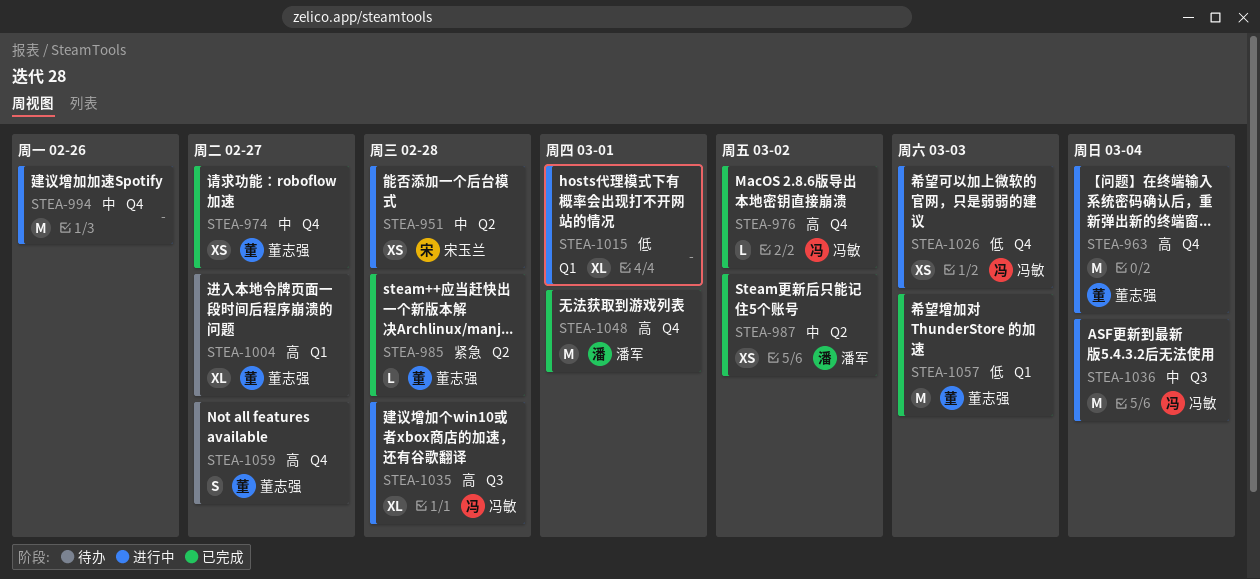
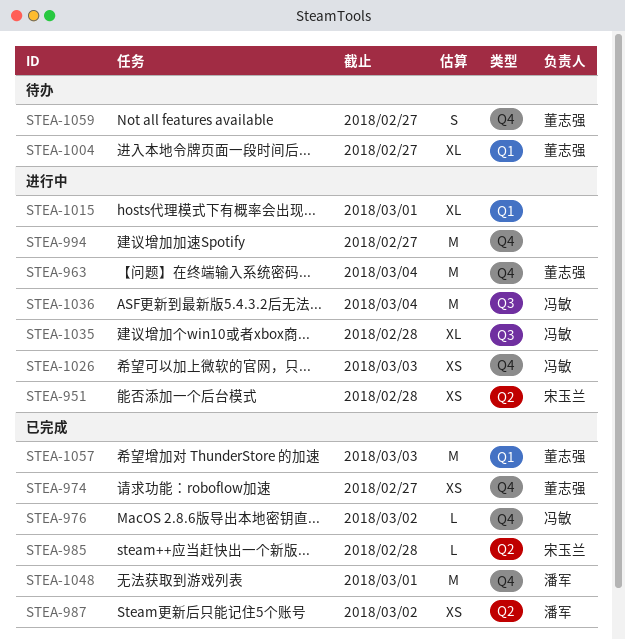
STEA-985, owner: 董志强 -> 宋玉兰
STEA-994, due: Feb 26 -> Feb 27

